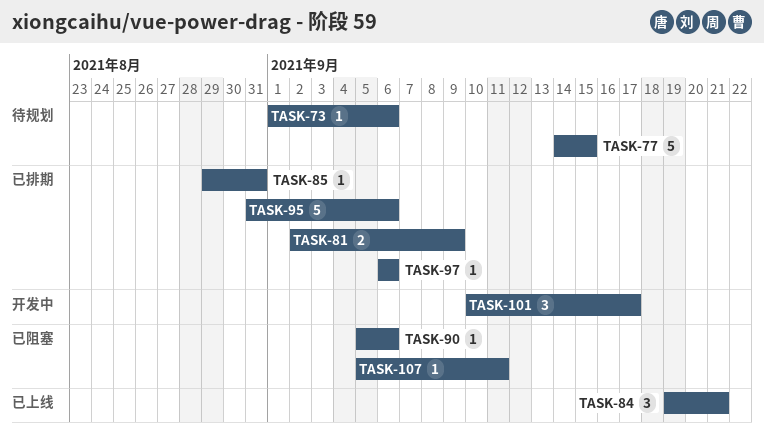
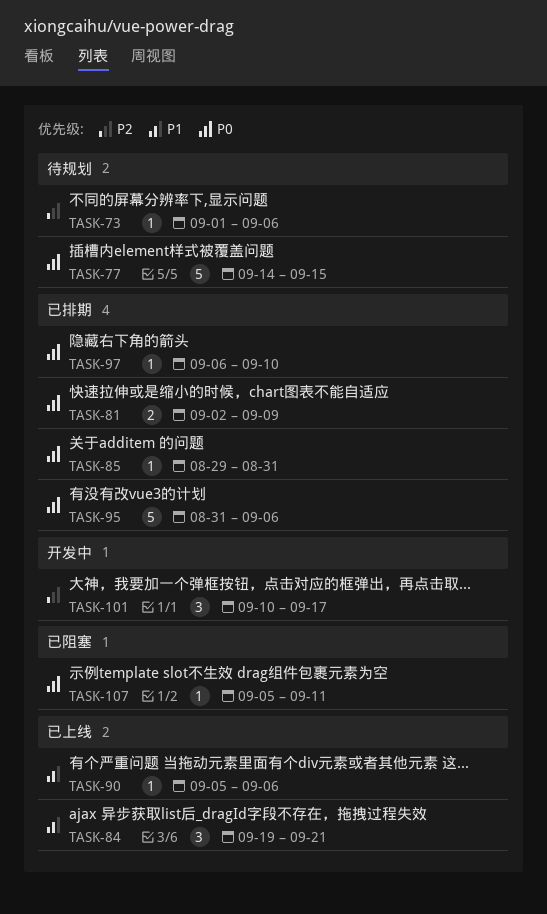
TASK-90, status: 已阻塞 -> 已上线
TASK-97, due: Sep 6 -> Sep 10

